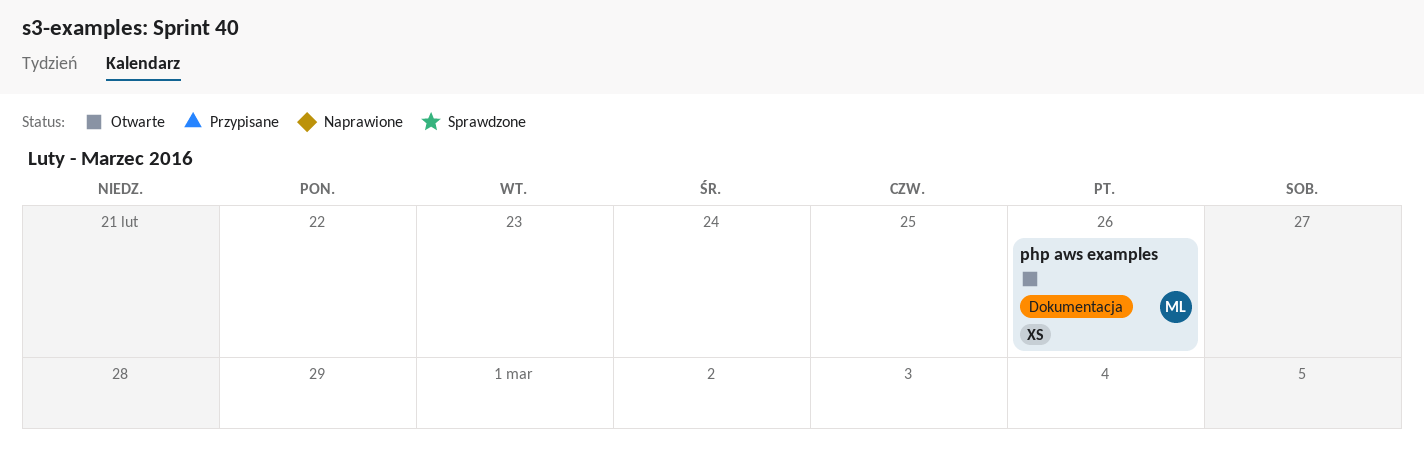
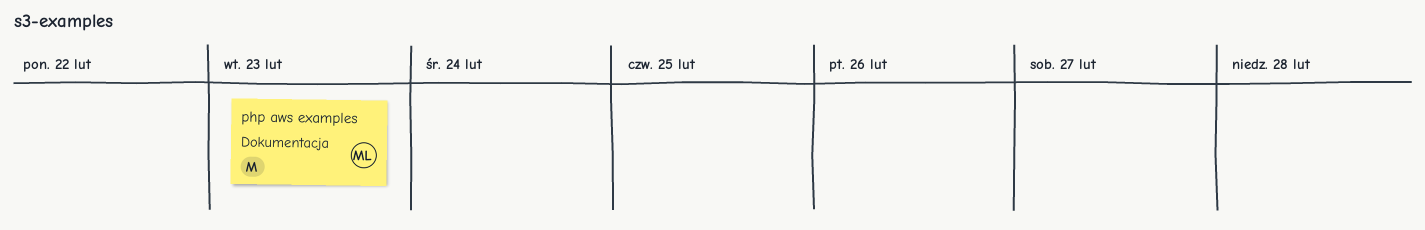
php aws examples, estimate: XS -> M
php aws examples, due: Feb 26 -> Feb 23

